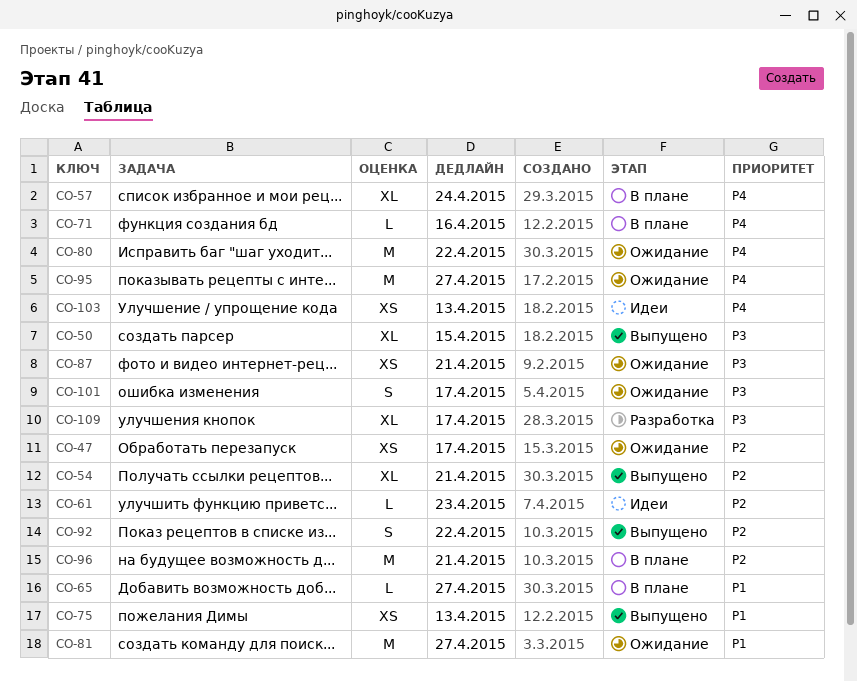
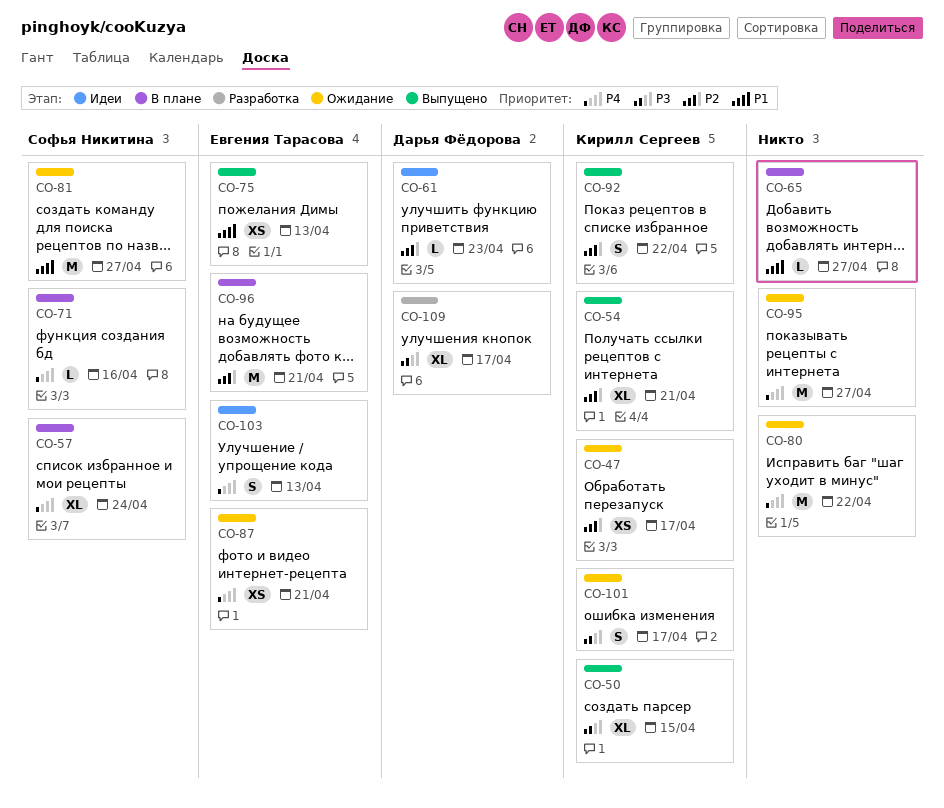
CO-87, priority: P3 -> P4
CO-103, estimate: XS -> S

